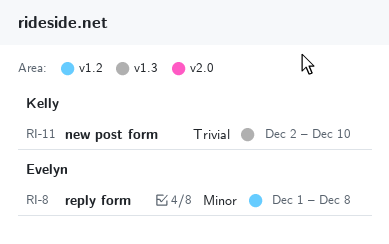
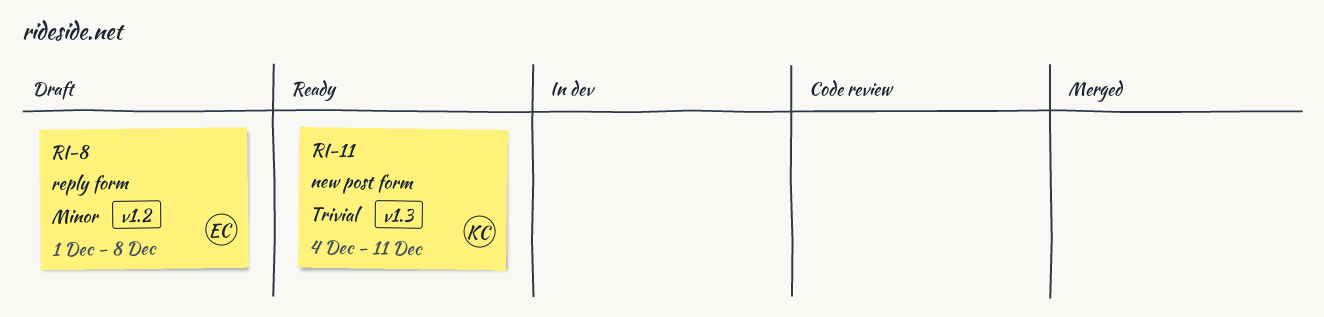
RI-11, start: Dec 2 -> Dec 4
RI-11, due: Dec 10 -> Dec 11

